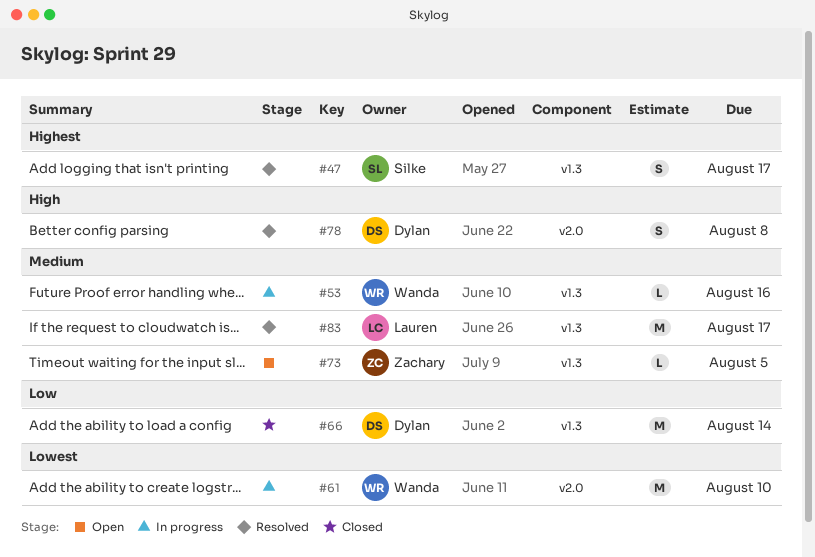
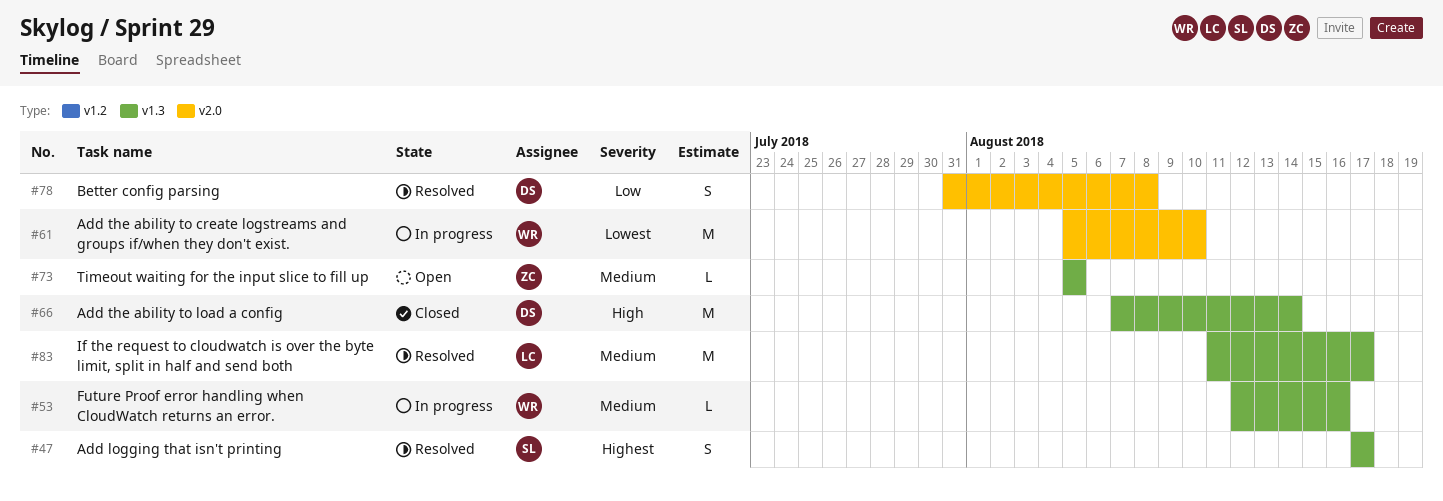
#66, priority: Low -> High
#78, priority: High -> Low

